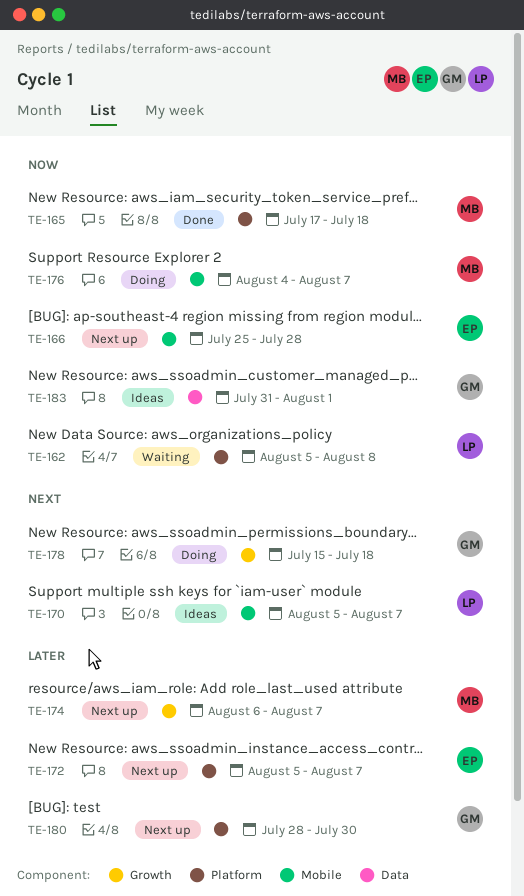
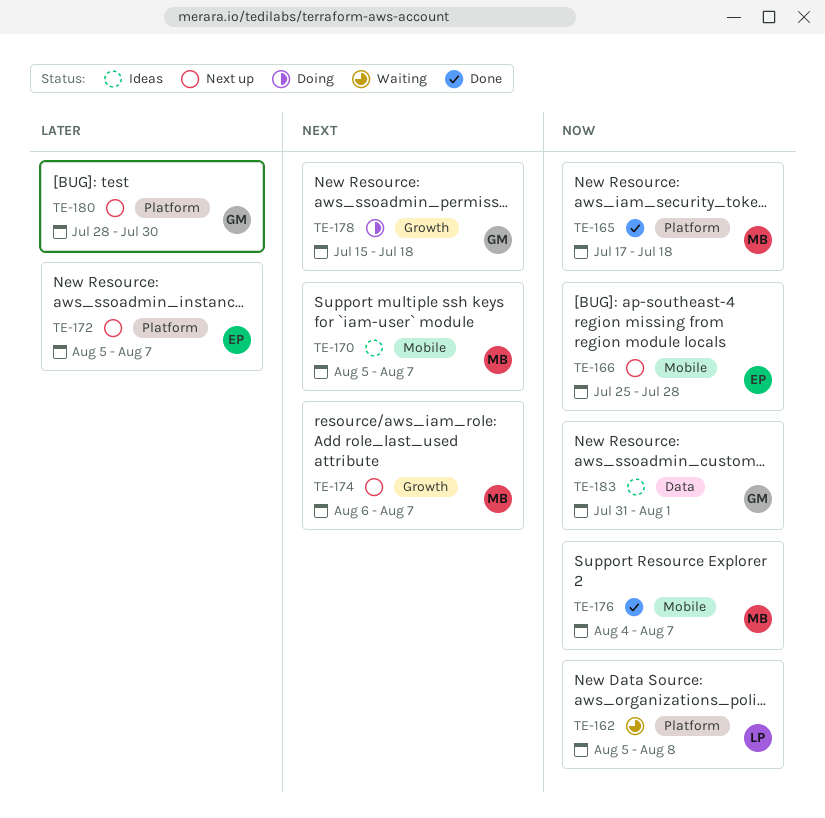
TE-170, owner: LP -> MB
TE-174, priority: Later -> Next
TE-176, status: Doing -> Done

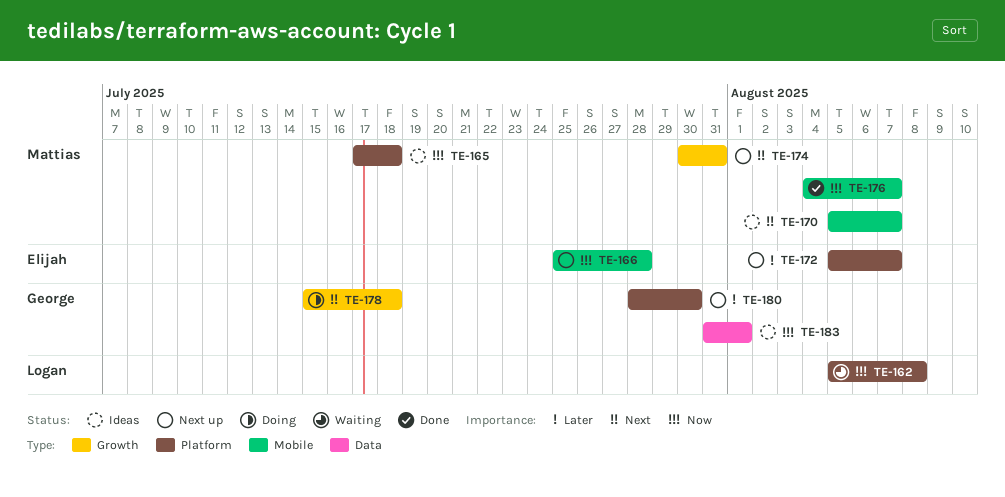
TE-165, status: Done -> Ideas
TE-174, start: Aug 6 -> Jul 30
TE-174, due: Aug 7 -> Jul 31

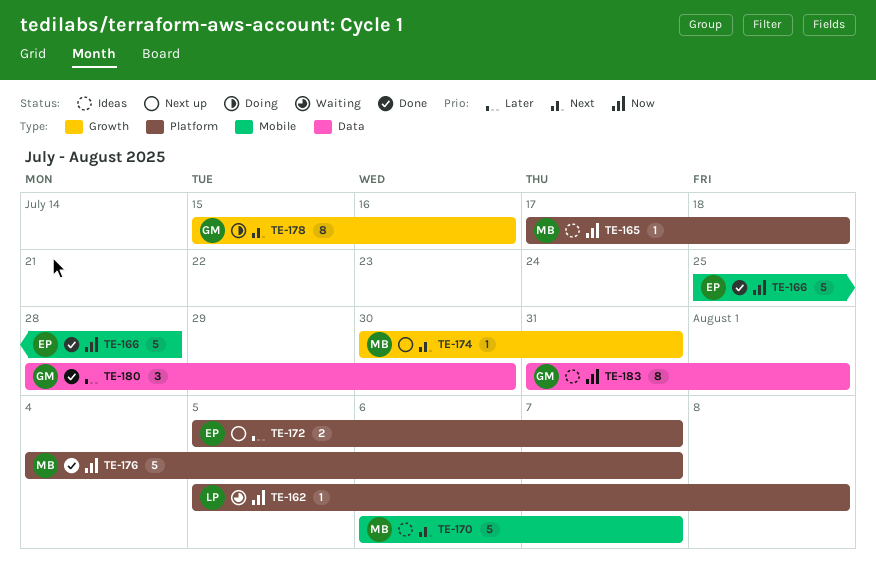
TE-166, status: Next up -> Done
TE-170, start: Aug 5 -> Aug 6
TE-176, label: Mobile -> Platform
TE-178, due: Jul 18 -> Jul 16
TE-180, status: Next up -> Done
TE-180, label: Platform -> Data

